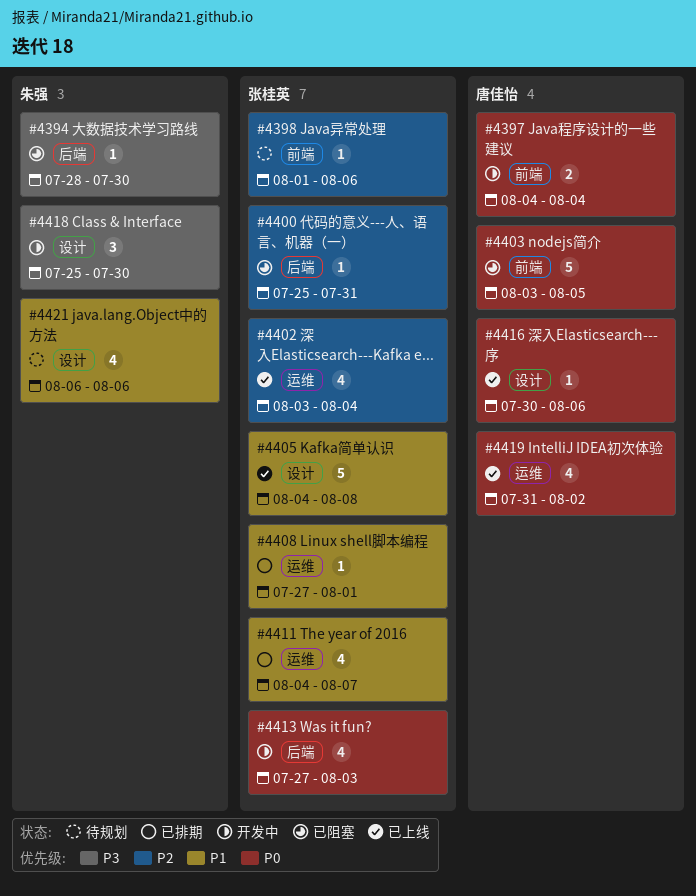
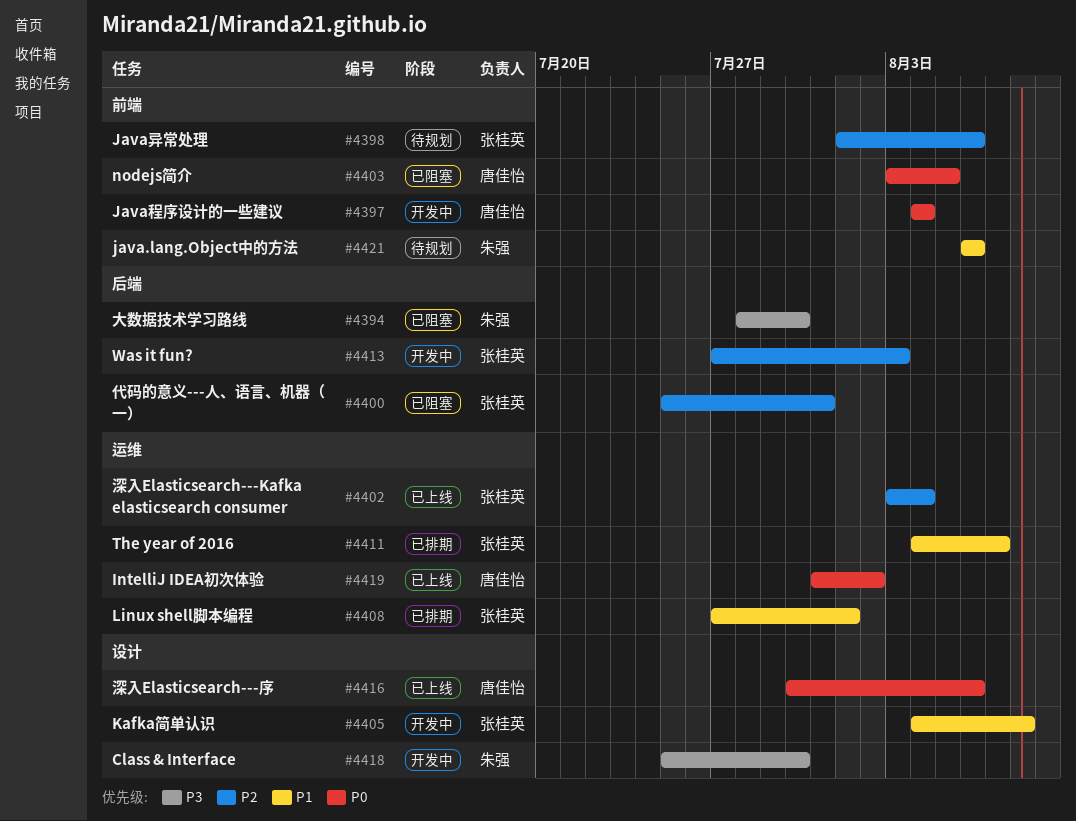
#4405, status: 已上线 -> 开发中
#4413, priority: P0 -> P2
#4421, label: 设计 -> 前端

